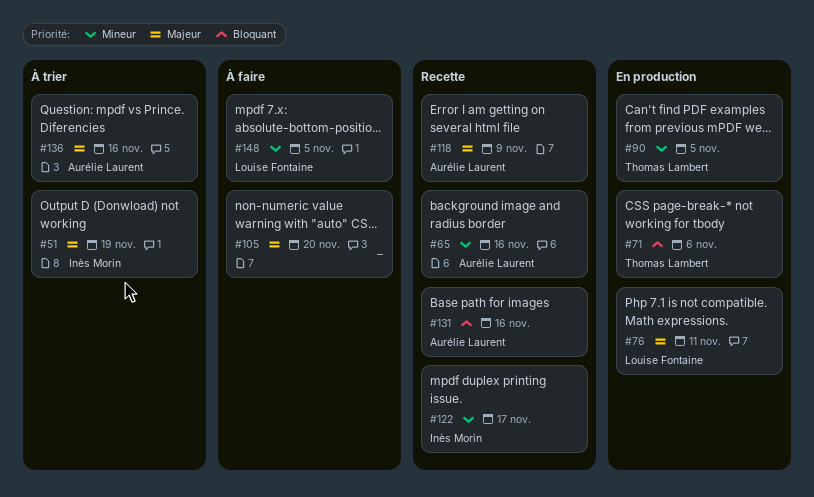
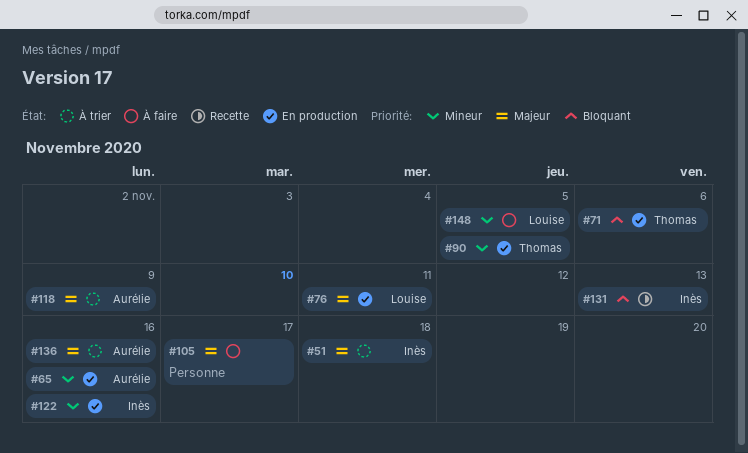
#51, due: Nov 19 -> Nov 18
#65, status: Recette -> En production
#105, due: Nov 20 -> Nov 17
#118, status: Recette -> À trier
#122, status: Recette -> En production
#122, due: Nov 17 -> Nov 16
#131, owner: Aurélie Laurent -> Inès Morin
#131, due: Nov 16 -> Nov 13

